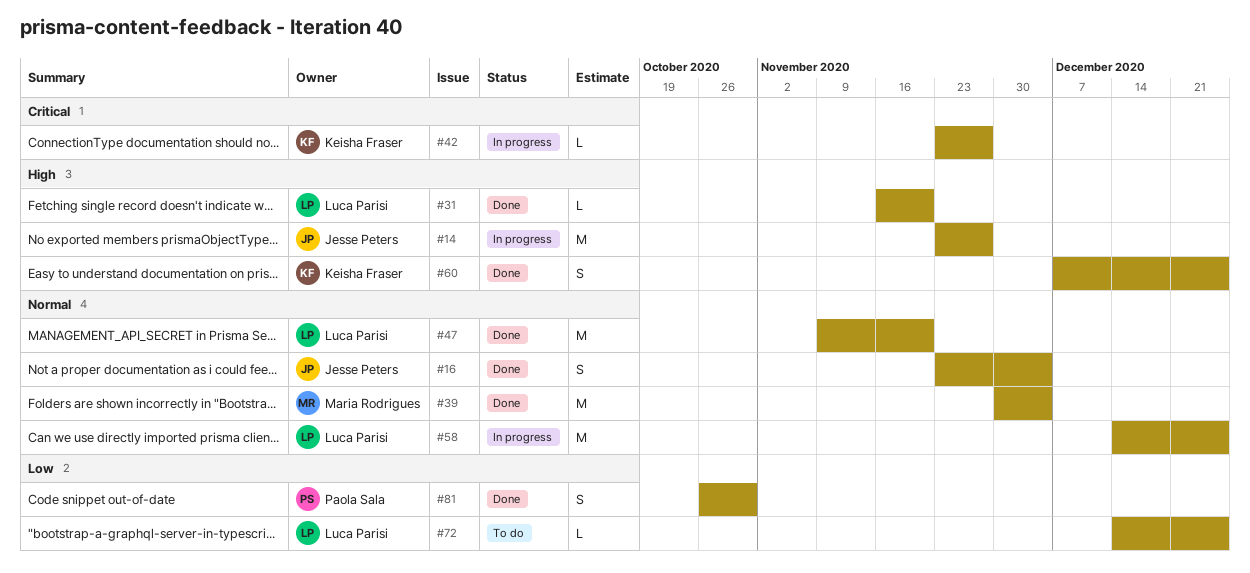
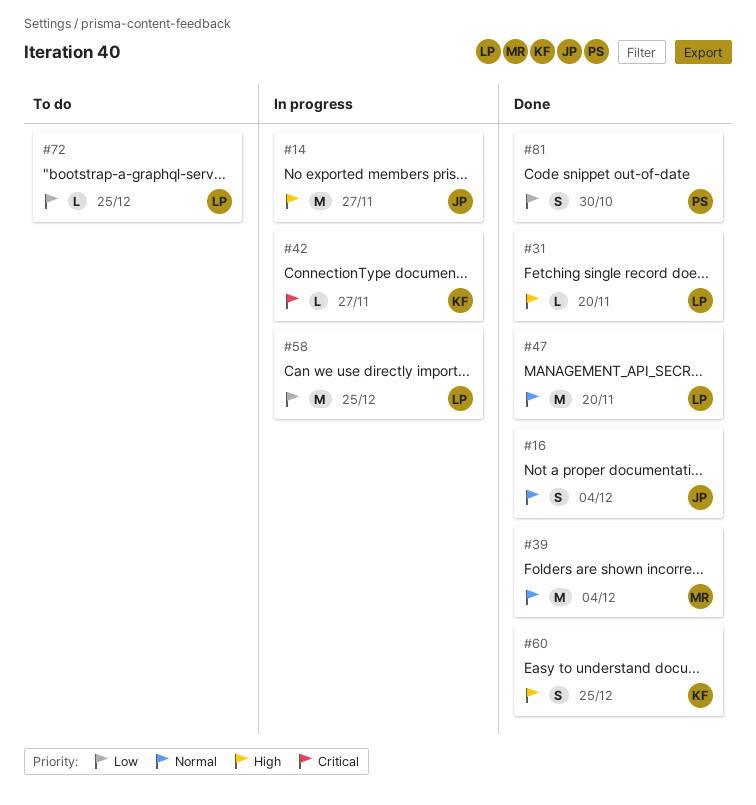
#58, priority: Normal -> Low

